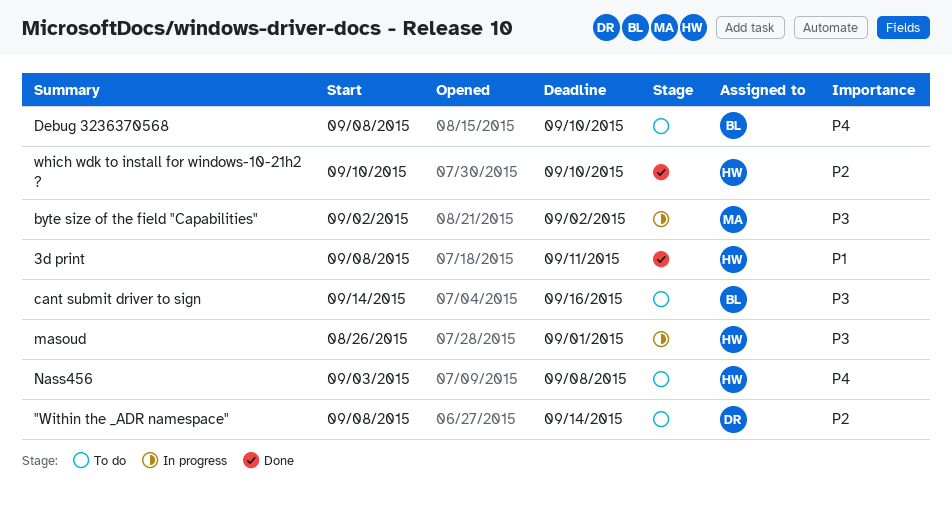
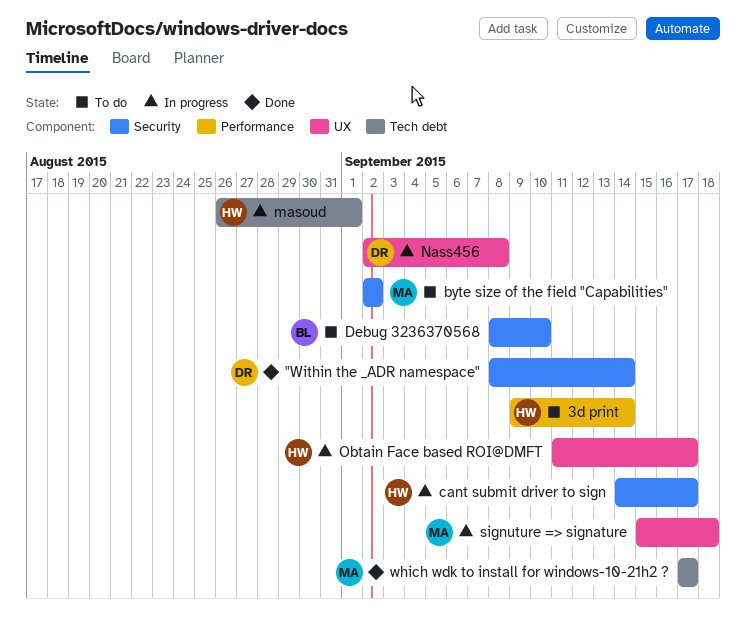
"Within the _ADR namespace", status: To do -> Done
3d print, status: Done -> To do
3d print, start: Sep 8 -> Sep 9
3d print, due: Sep 11 -> Sep 14
byte size of the field "Capabilities", status: In progress -> To do
cant submit driver to sign, status: To do -> In progress
cant submit driver to sign, owner: BL -> HW
cant submit driver to sign, due: Sep 16 -> Sep 17
Nass456, status: To do -> In progress
Nass456, owner: HW -> DR
Nass456, start: Sep 3 -> Sep 2
Obtain Face based ROI@DMFT: none -> present
signuture => signature: none -> present
which wdk to install for windows-10-21h2 ?, owner: HW -> MA
which wdk to install for windows-10-21h2 ?, start: Sep 10 -> Sep 17
which wdk to install for windows-10-21h2 ?, due: Sep 10 -> Sep 17

